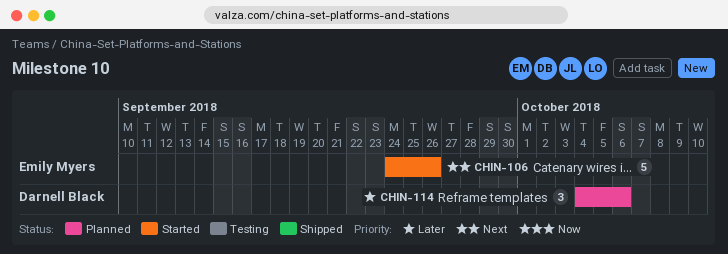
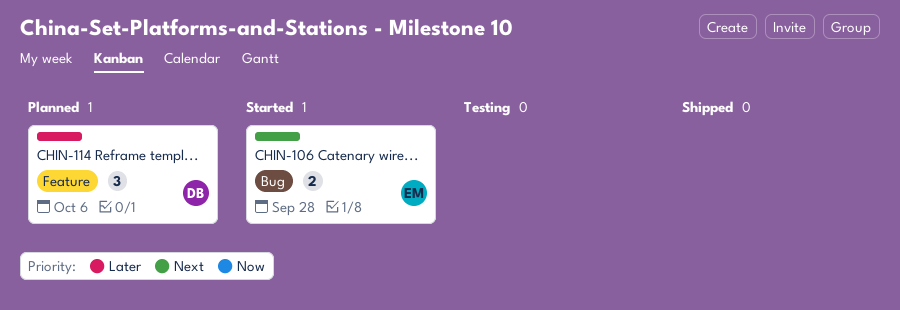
CHIN-106, estimate: 5 -> 2
CHIN-106, due: Sep 26 -> Sep 28

